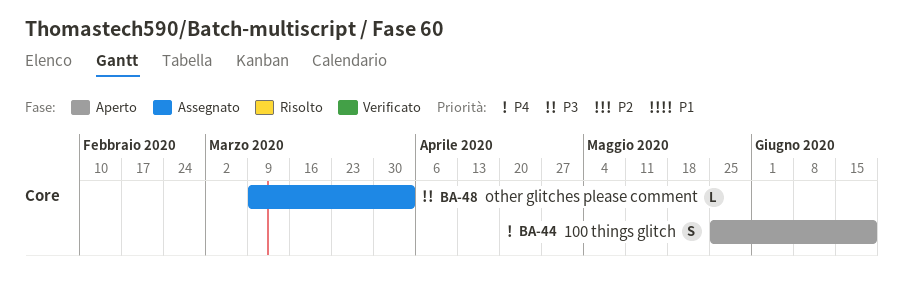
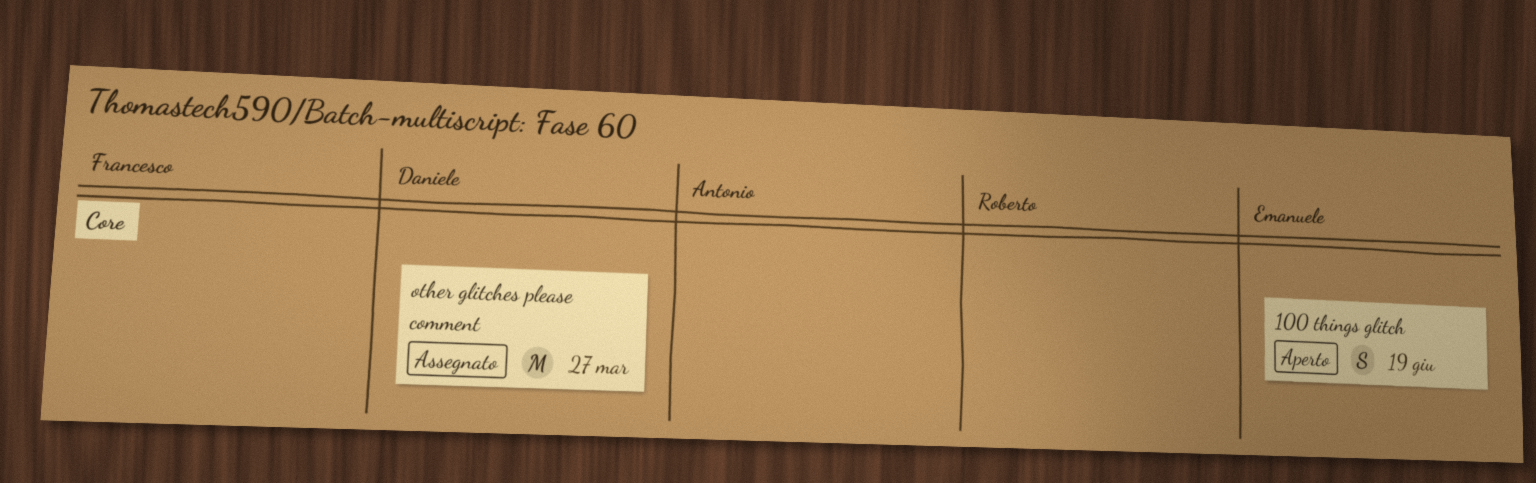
other glitches please comment, estimate: L -> M
other glitches please comment, due: Apr 3 -> Mar 27

